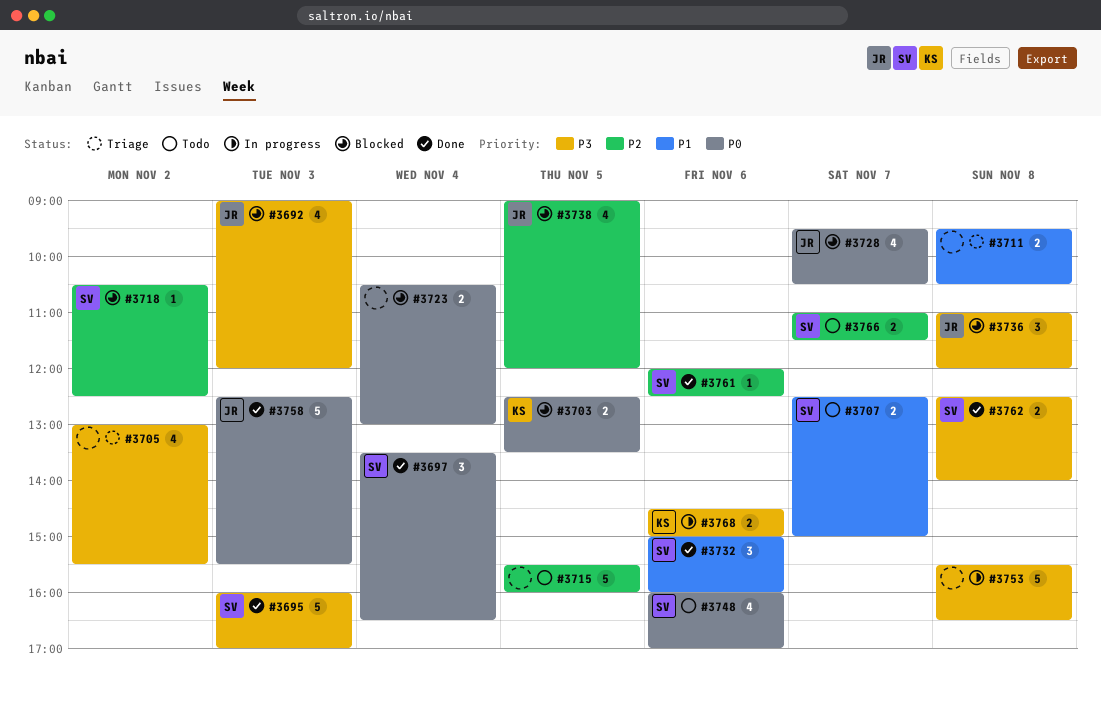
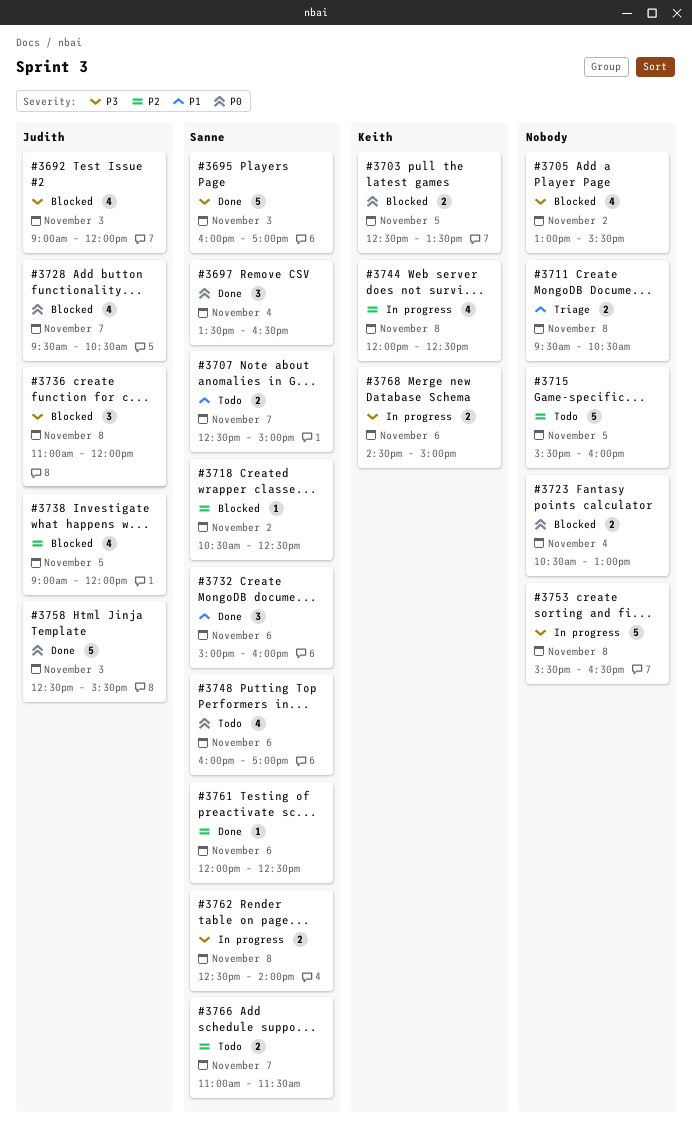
#3705, status: Triage -> Blocked
#3744: none -> present
#3762, status: Done -> In progress

